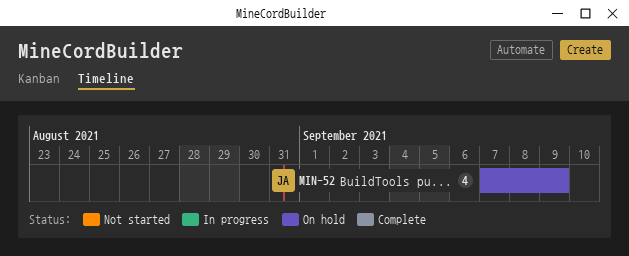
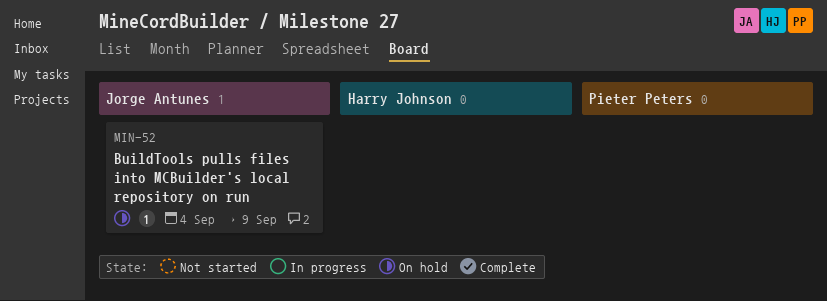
MIN-52, estimate: 4 -> 1
MIN-52, start: Sep 7 -> Sep 4

